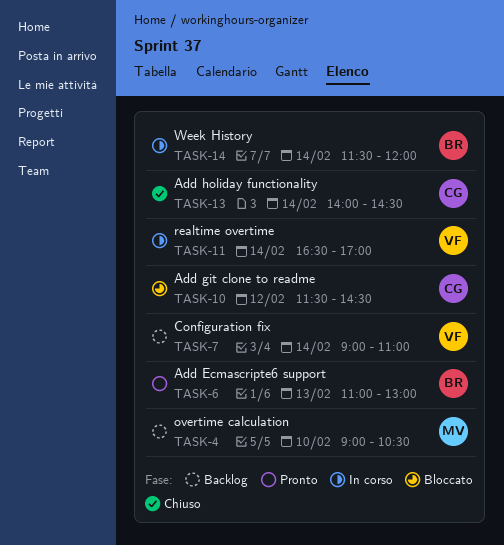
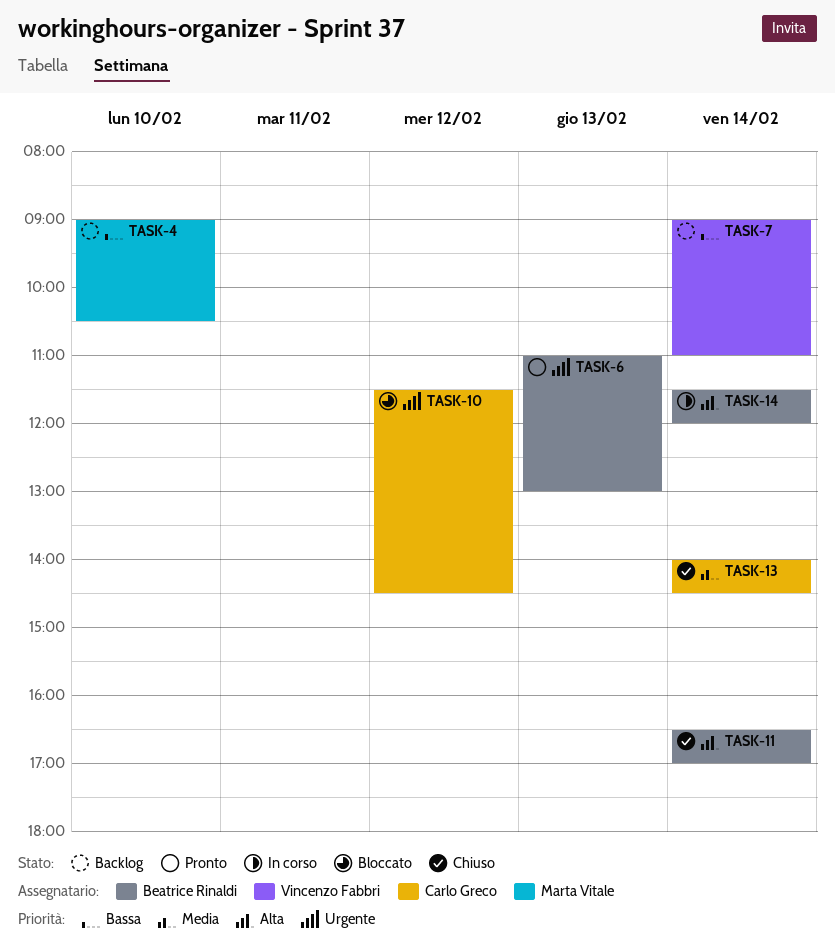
TASK-11, status: In corso -> Chiuso
TASK-11, owner: Vincenzo Fabbri -> Beatrice Rinaldi

